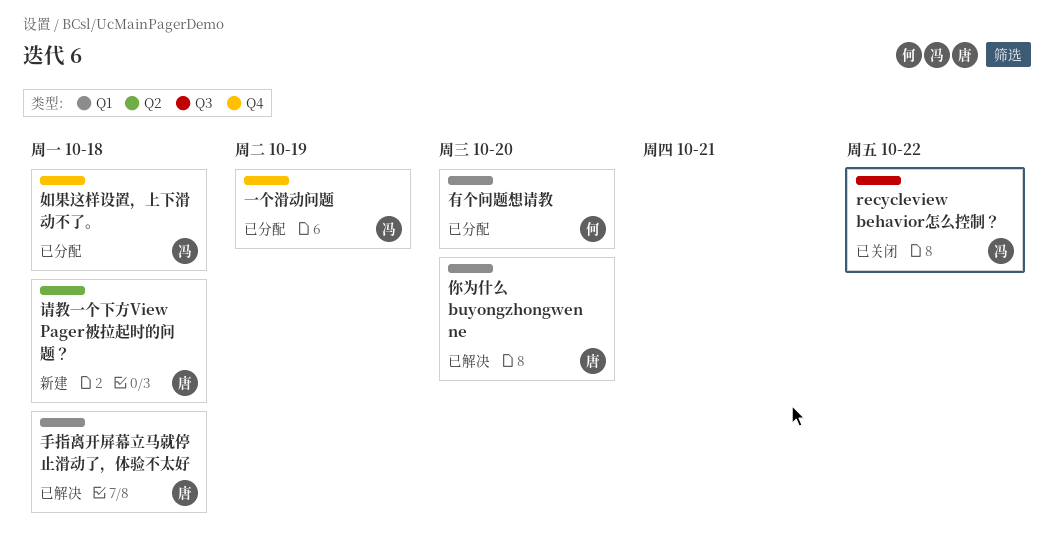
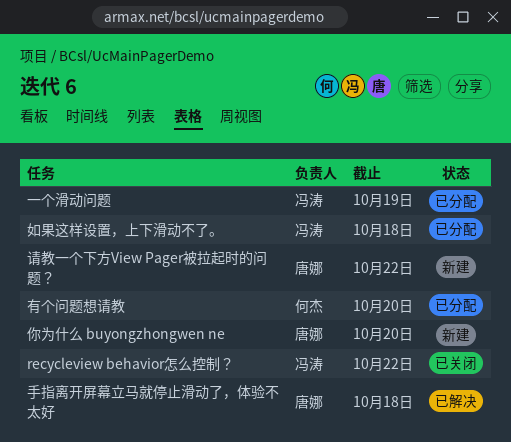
你为什么 buyongzhongwen ne, status: 已解决 -> 新建
请教一个下方View Pager被拉起时的问题？, due: Oct 18 -> Oct 22

